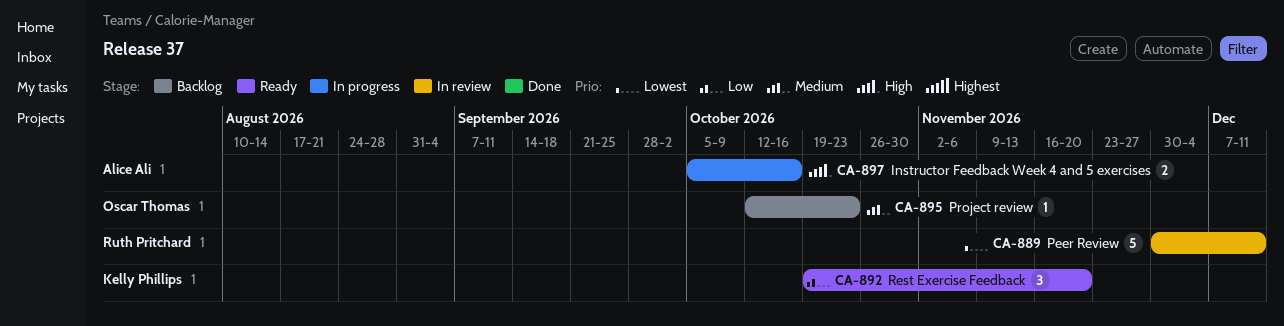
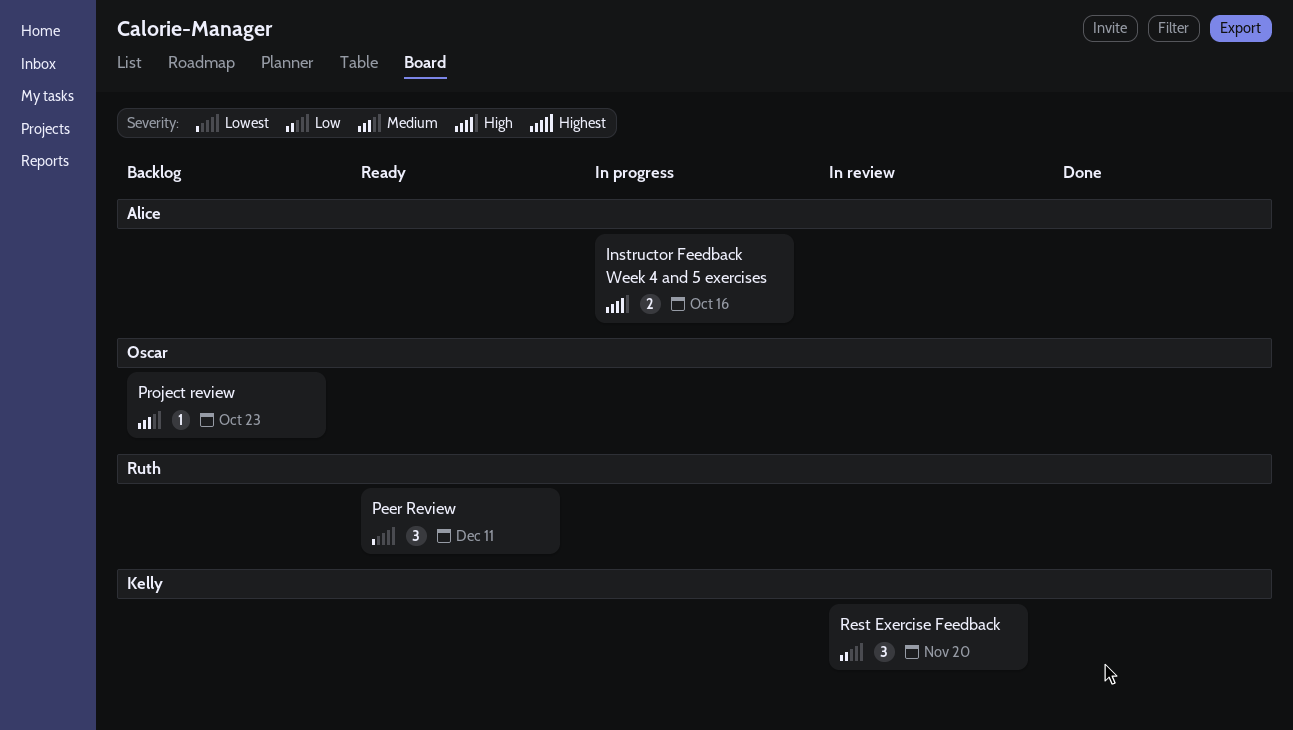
Peer Review, status: In review -> Ready
Peer Review, estimate: 5 -> 3
Rest Exercise Feedback, status: Ready -> In review

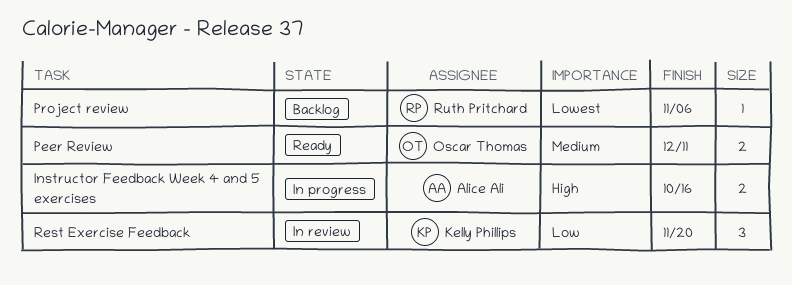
Peer Review, owner: Ruth Pritchard -> Oscar Thomas
Peer Review, priority: Lowest -> Medium
Peer Review, estimate: 3 -> 2
Project review, owner: Oscar Thomas -> Ruth Pritchard
Project review, priority: Medium -> Lowest
Project review, due: Oct 23 -> Nov 6

